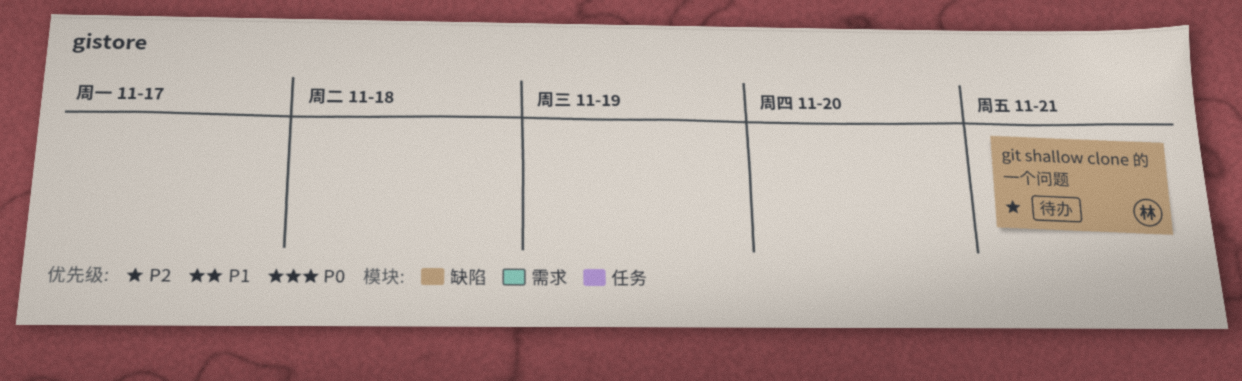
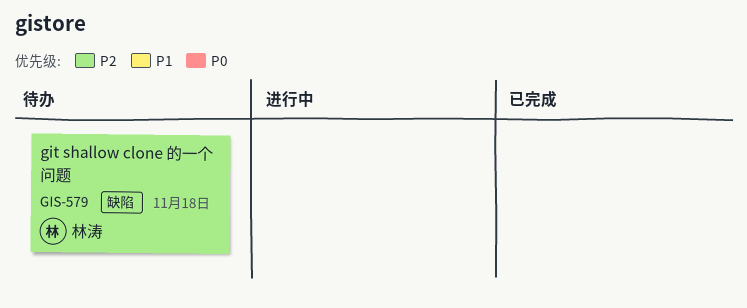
git shallow clone 的一个问题, due: Nov 21 -> Nov 18

